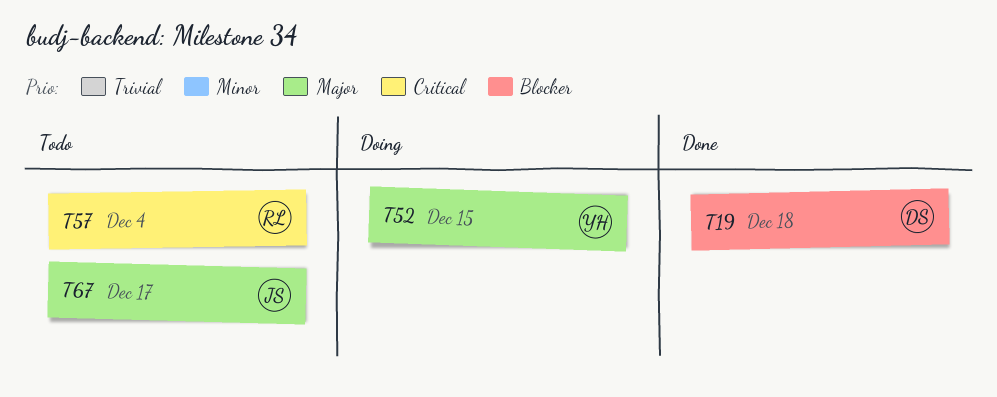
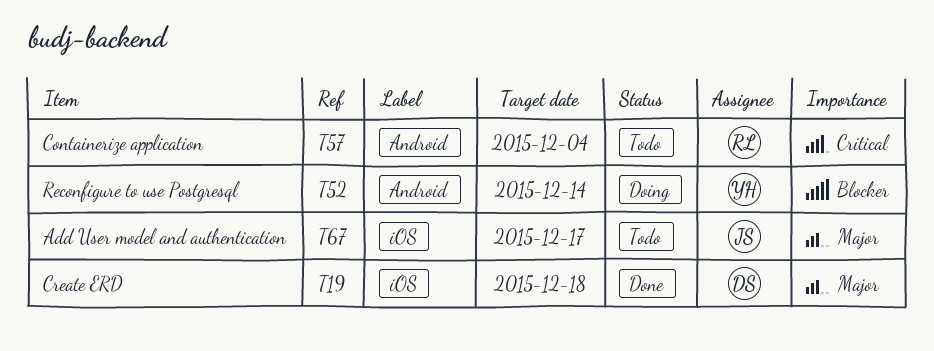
T19, priority: Blocker -> Major
T52, priority: Major -> Blocker
T52, due: Dec 15 -> Dec 14

